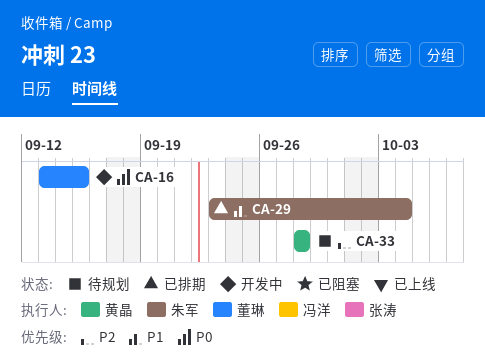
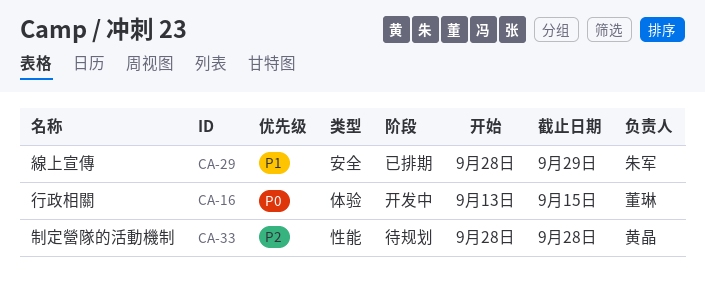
CA-29, start: Sep 23 -> Sep 28
CA-29, due: Oct 4 -> Sep 29

